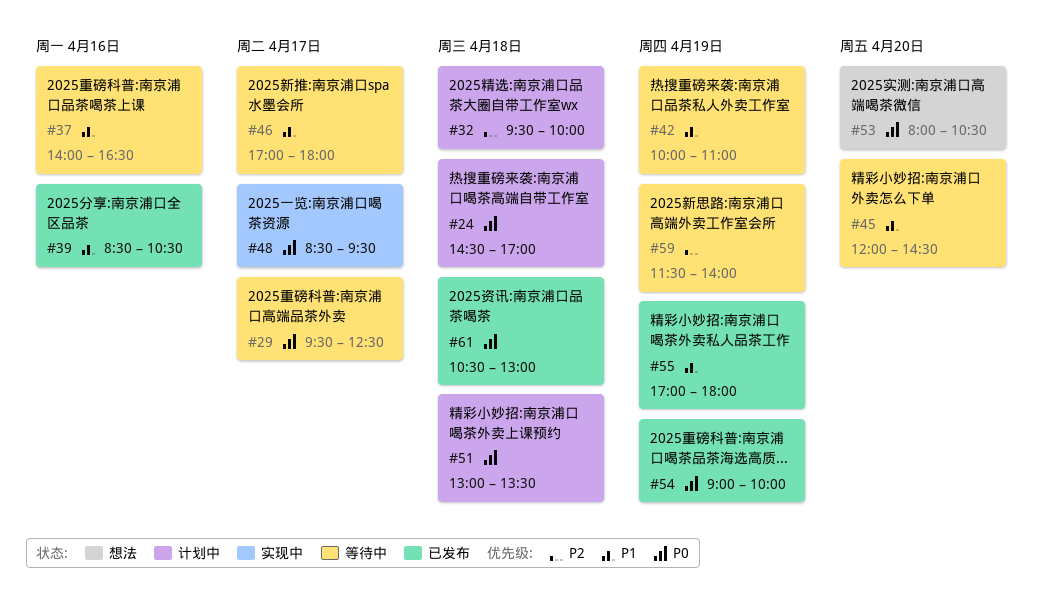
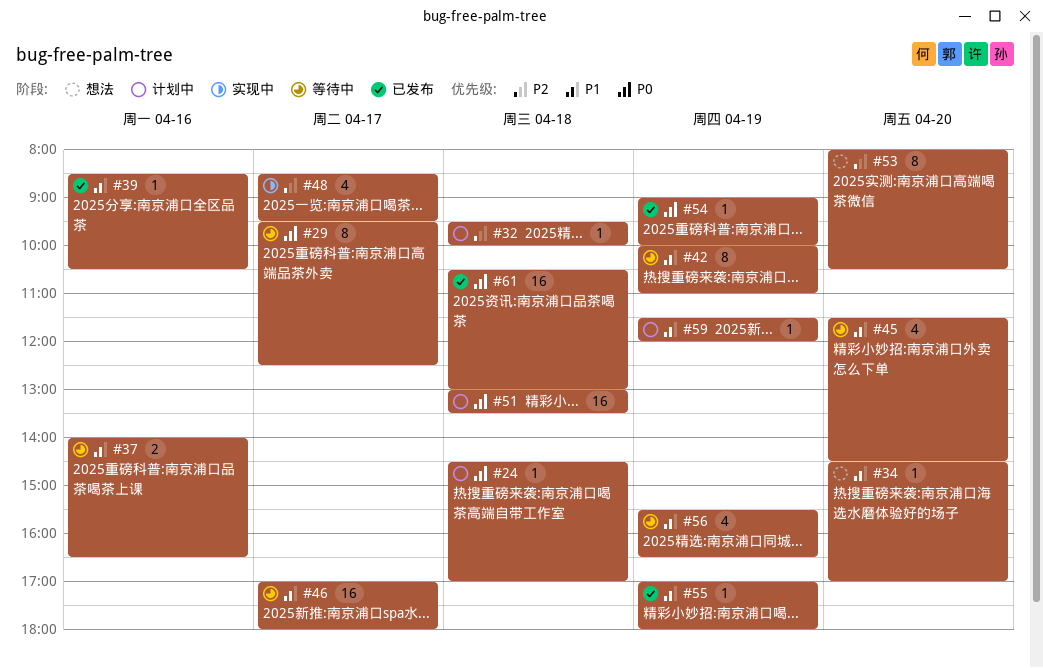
#34: none -> present
#45, begins: 12:00 -> 11:30
#48, priority: P0 -> P2
#53, priority: P0 -> P2
#56: none -> present
#59, status: 等待中 -> 计划中
#59, priority: P2 -> P1
#59, ends: 14:00 -> 12:00

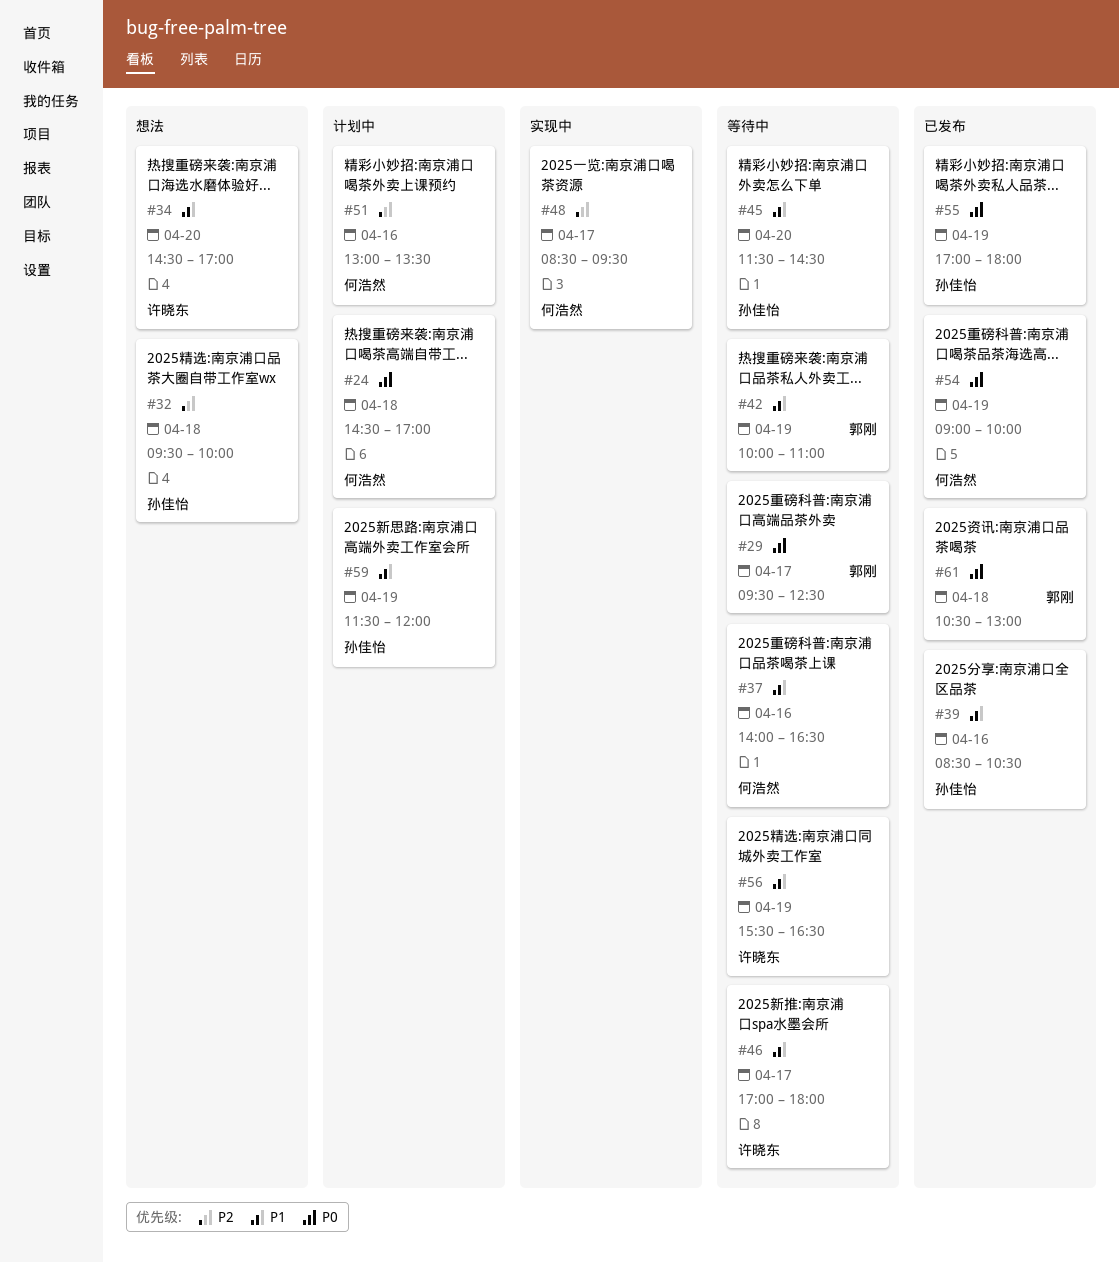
#32, status: 计划中 -> 想法
#51, priority: P0 -> P2
#51, day: Apr 18 -> Apr 16
#53: present -> none
#55, priority: P1 -> P0

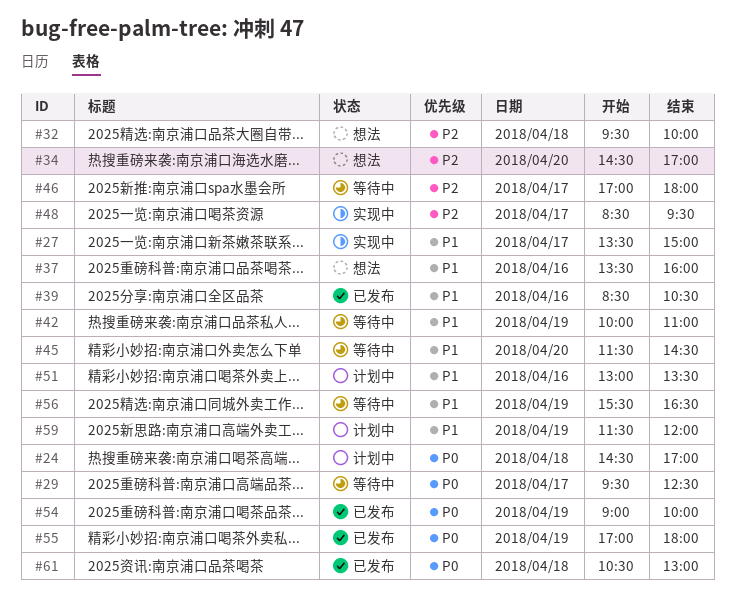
#27: none -> present
#34, priority: P1 -> P2
#37, status: 等待中 -> 想法
#37, begins: 14:00 -> 13:30
#37, ends: 16:30 -> 16:00
#46, priority: P1 -> P2
#51, priority: P2 -> P1

